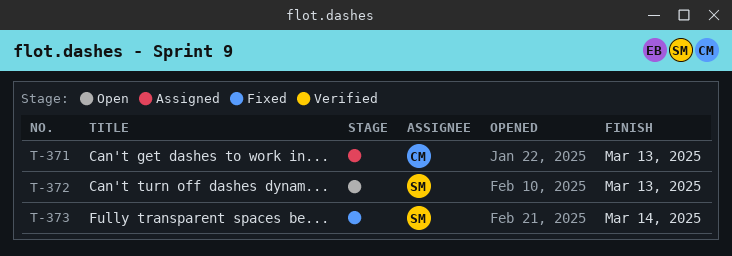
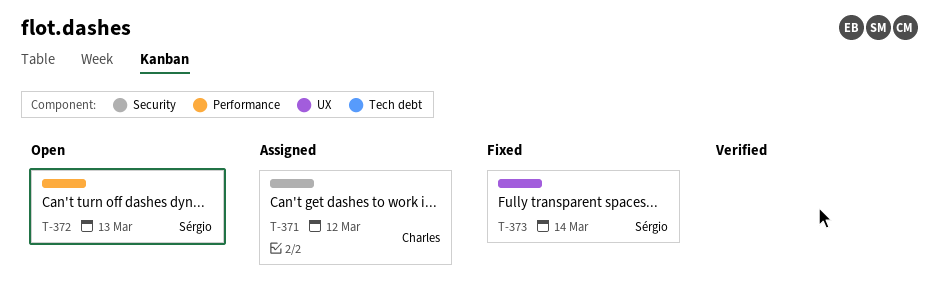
T-371, due: Mar 13 -> Mar 12

